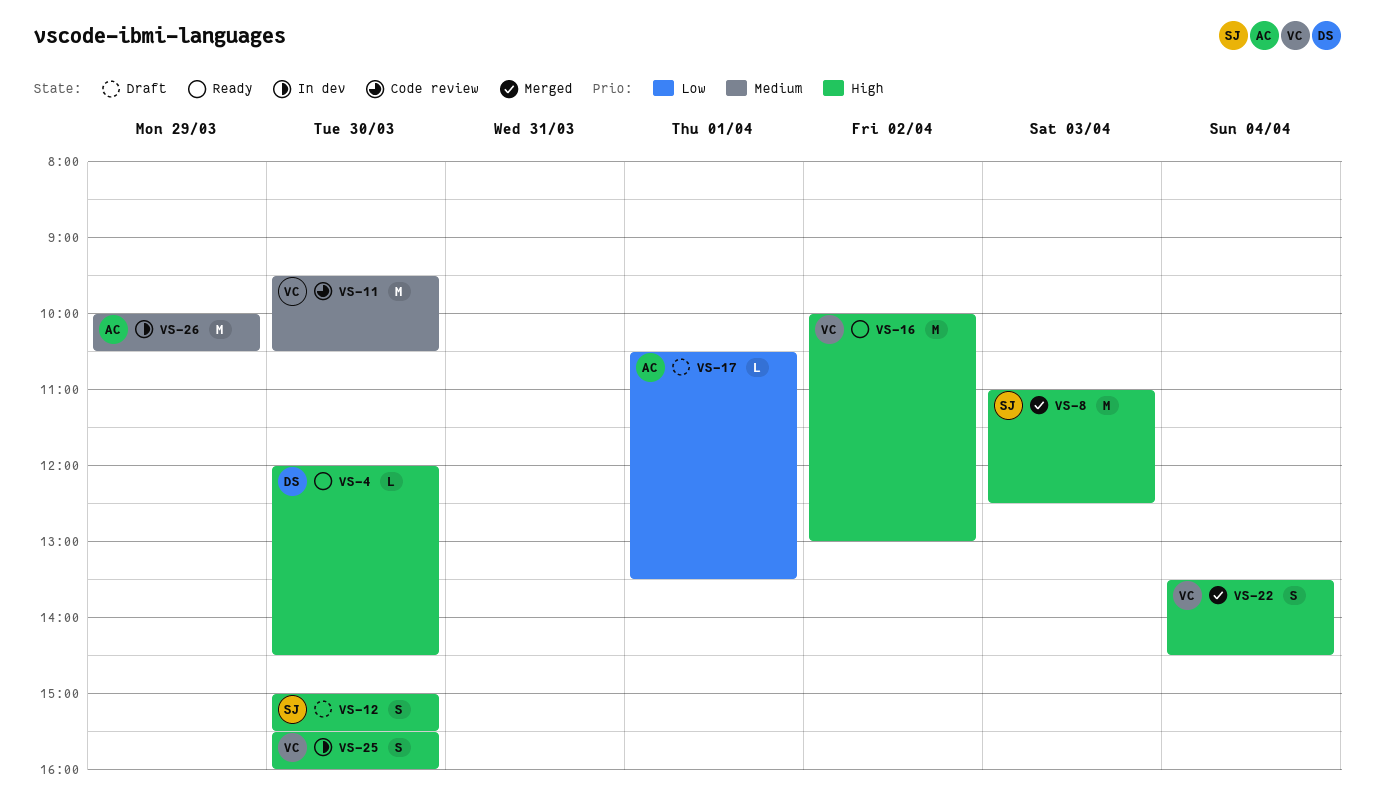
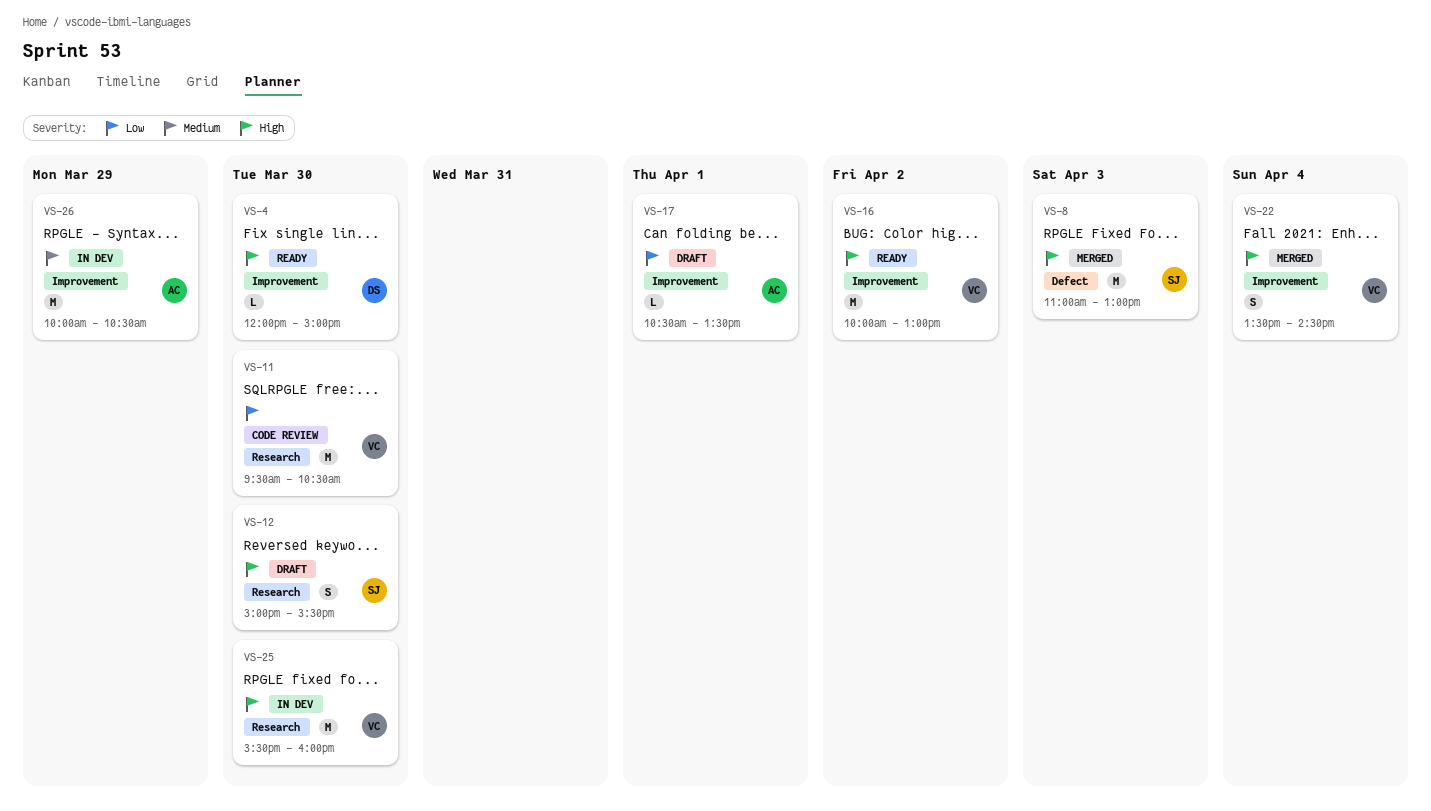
VS-4, ends: 14:30 -> 15:00
VS-8, ends: 12:30 -> 13:00
VS-11, priority: Medium -> Low
VS-25, estimate: S -> M

